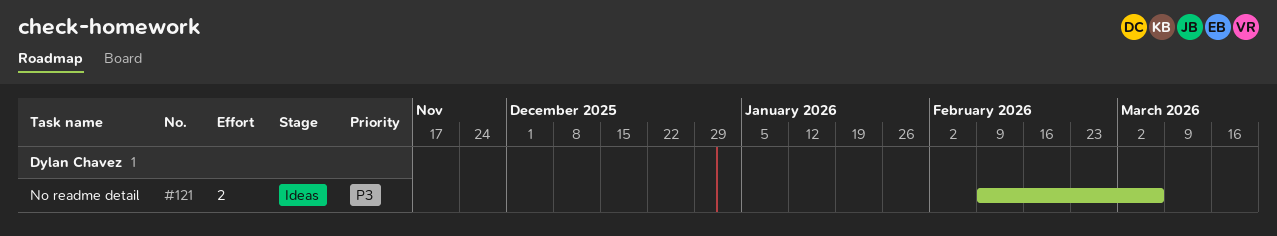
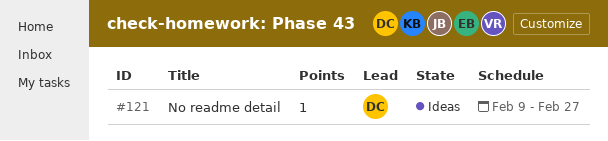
#121, estimate: 2 -> 1
#121, due: Mar 6 -> Feb 27

